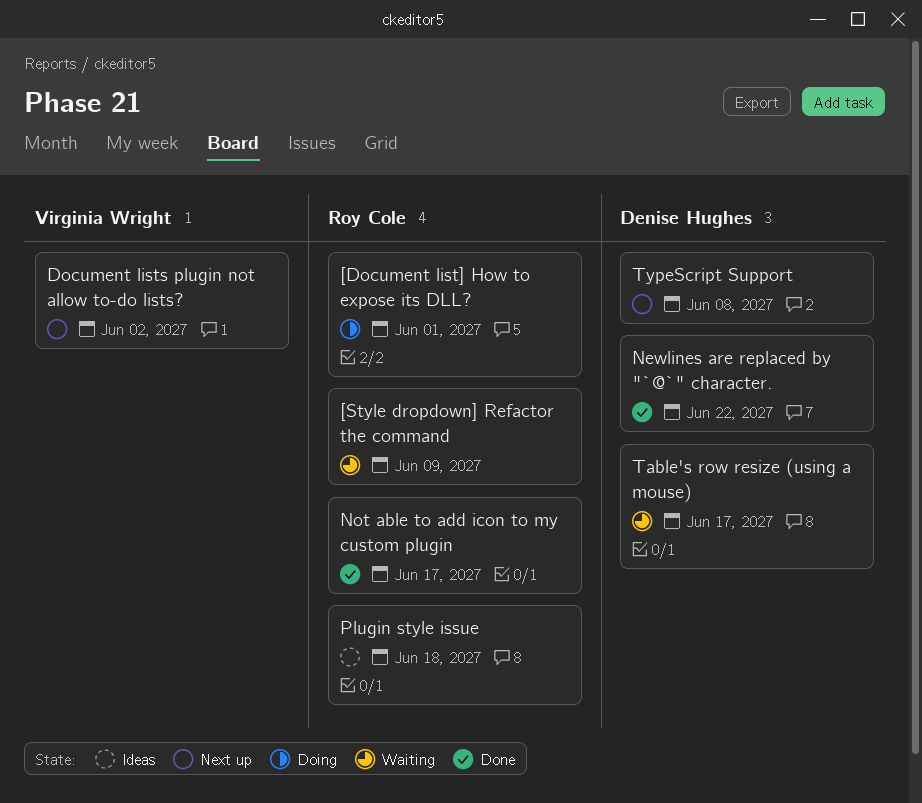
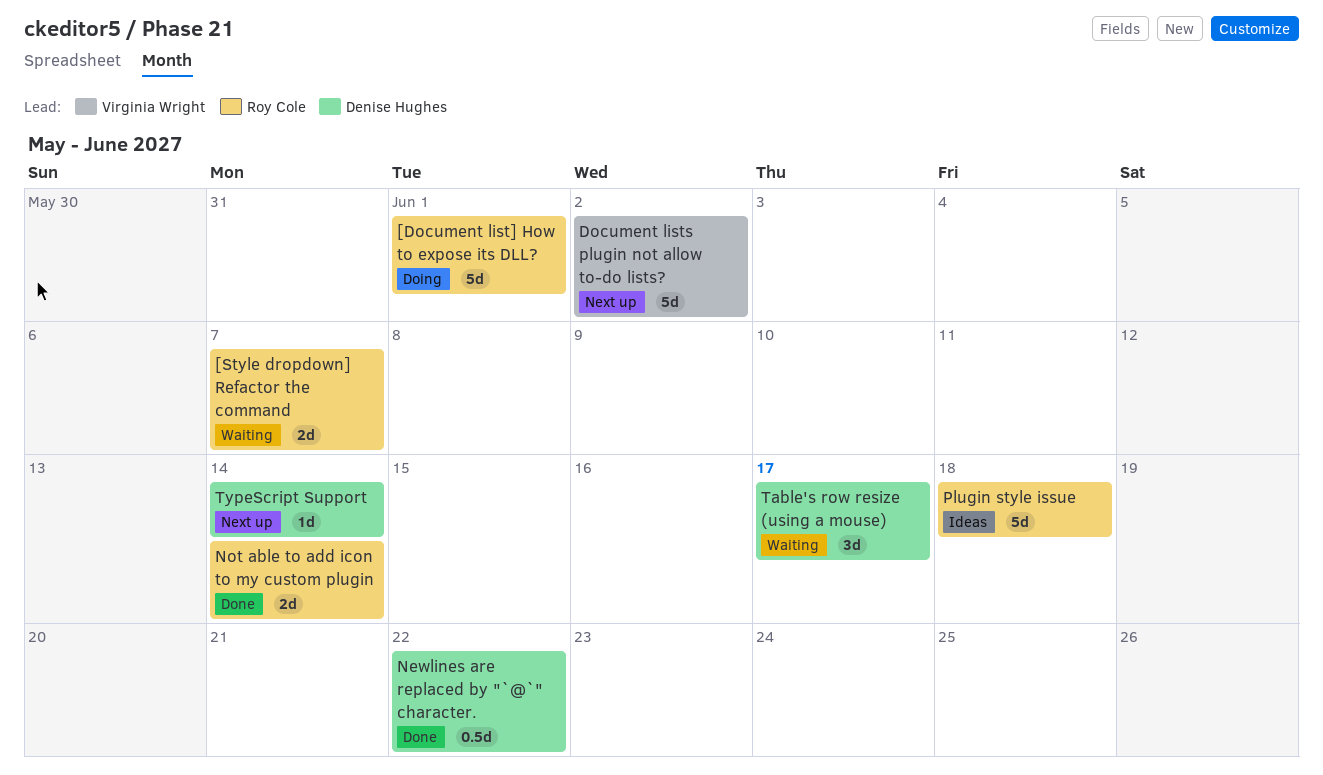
[Style dropdown] Refactor the command, due: Jun 9 -> Jun 7
Not able to add icon to my custom plugin, due: Jun 17 -> Jun 14
TypeScript Support, due: Jun 8 -> Jun 14

